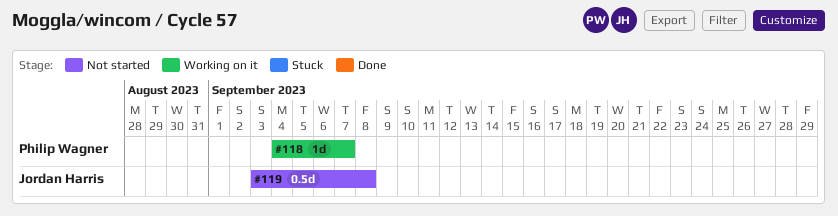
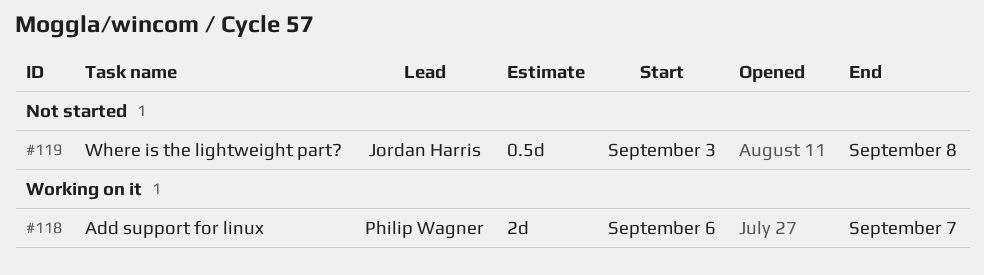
#118, estimate: 1d -> 2d
#118, start: Sep 4 -> Sep 6

